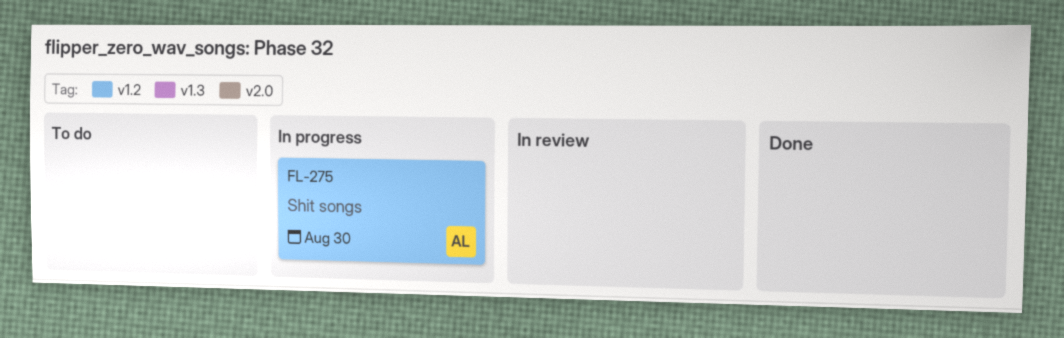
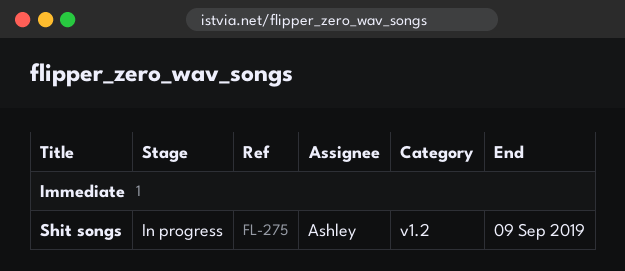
FL-275, due: Aug 30 -> Sep 9

